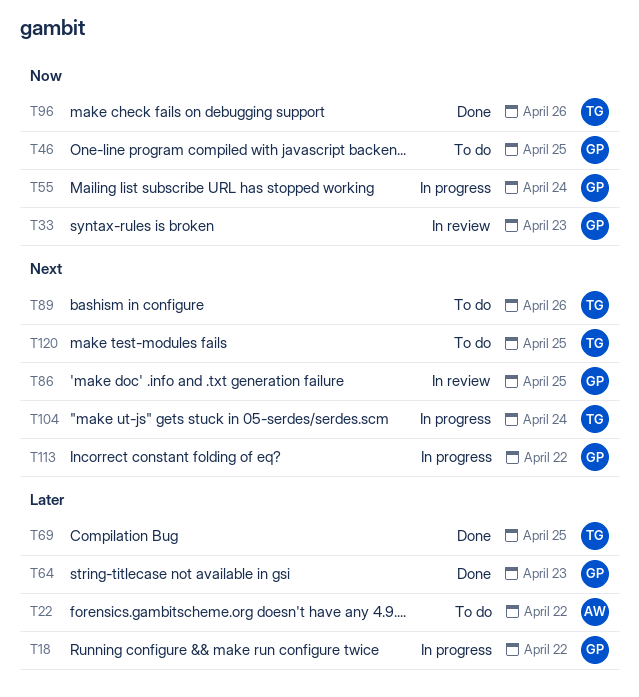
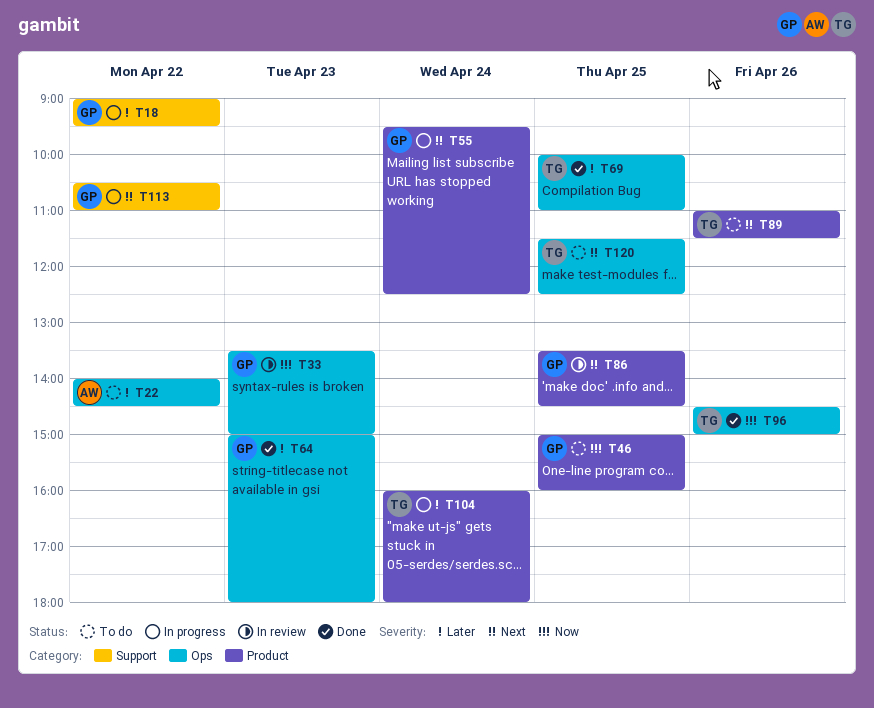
T55, priority: Now -> Next
T104, priority: Next -> Later

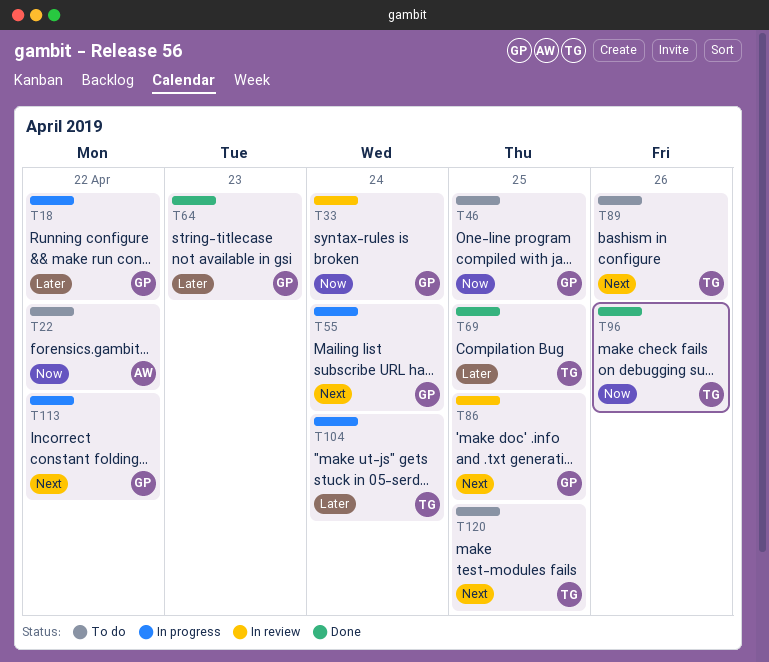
T22, priority: Later -> Now
T33, day: Apr 23 -> Apr 24

